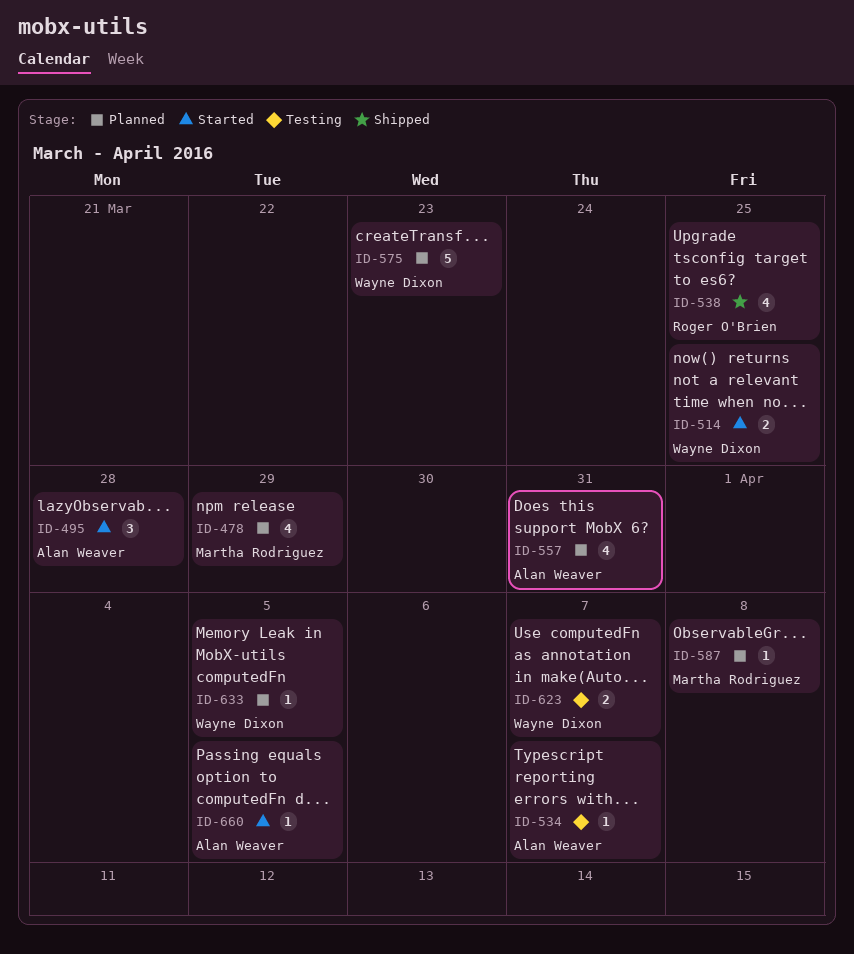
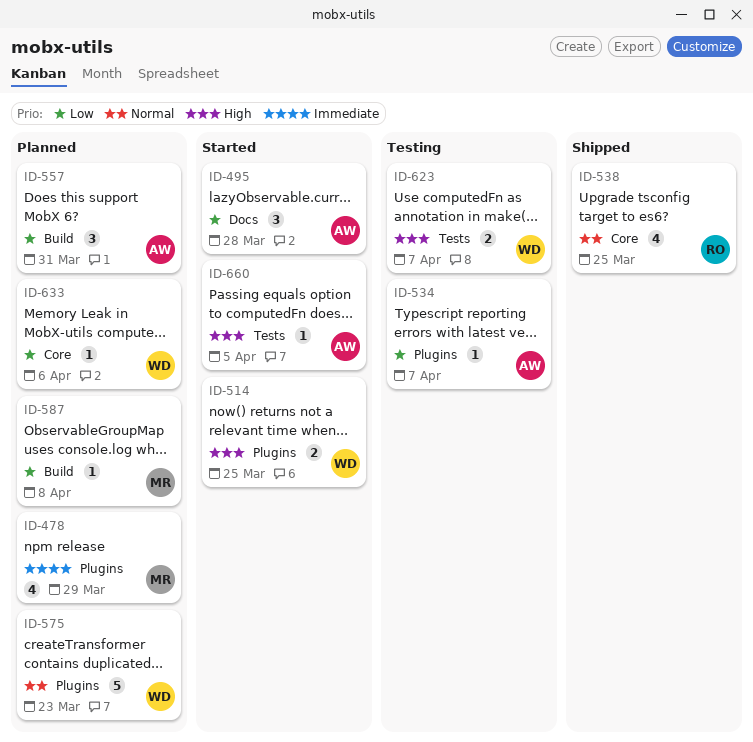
ID-557, estimate: 4 -> 3
ID-633, due: Apr 5 -> Apr 6

